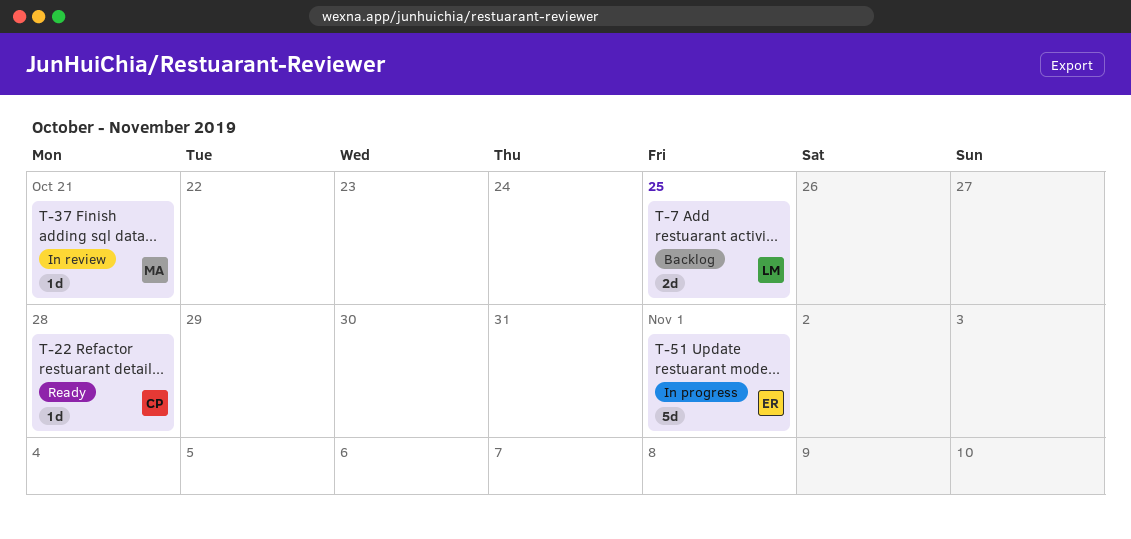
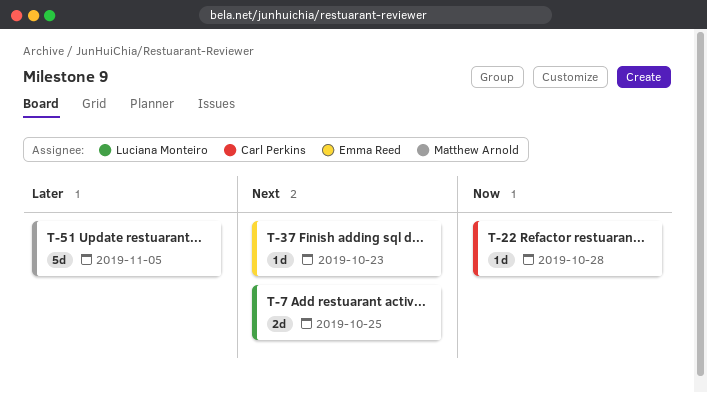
T-37, owner: Matthew Arnold -> Emma Reed
T-37, due: Oct 21 -> Oct 23
T-51, owner: Emma Reed -> Matthew Arnold
T-51, due: Nov 1 -> Nov 5

